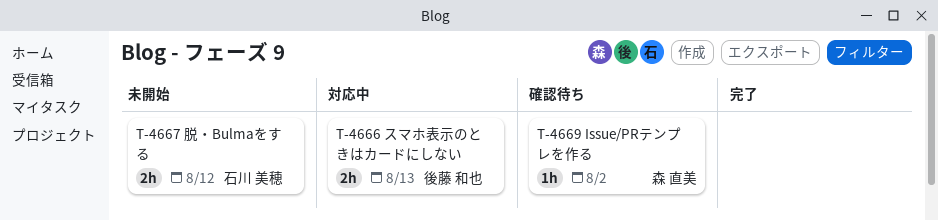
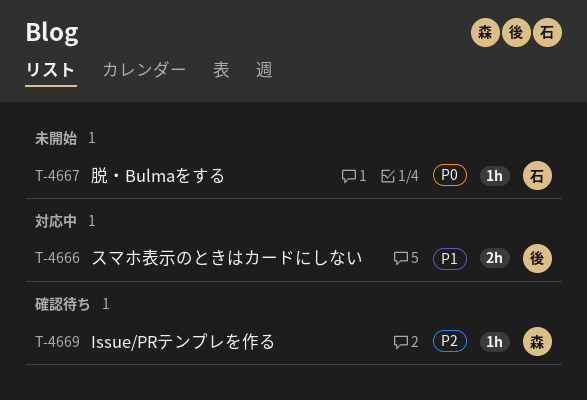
T-4667, estimate: 2h -> 1h

